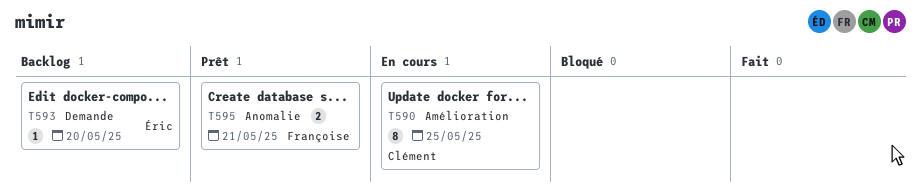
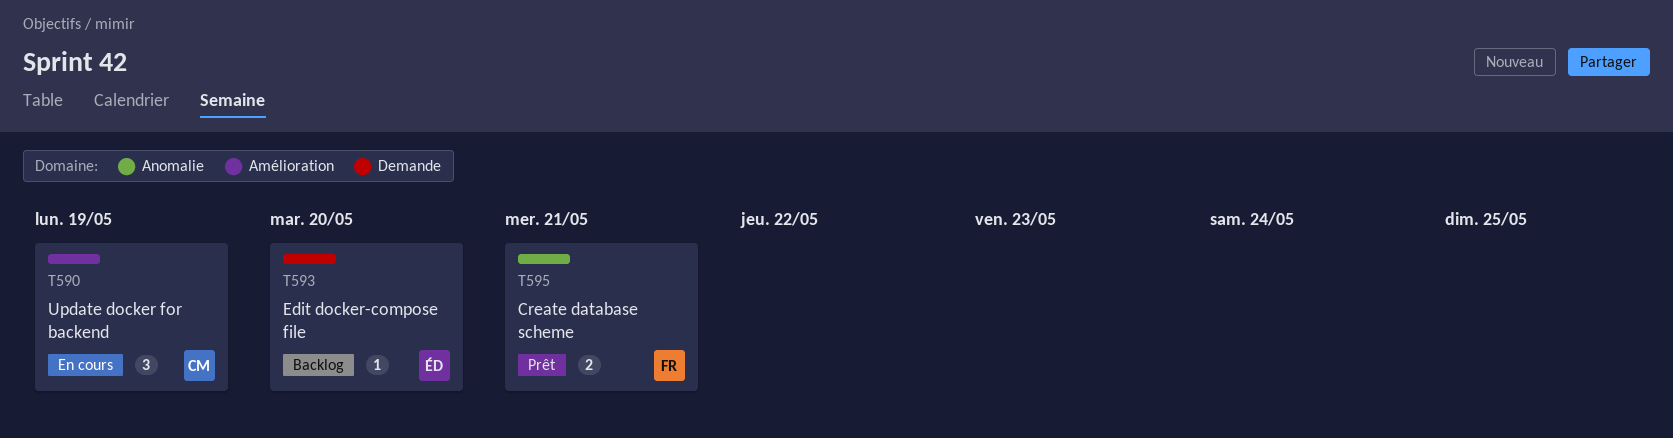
T590, estimate: 8 -> 3
T590, due: May 25 -> May 19

